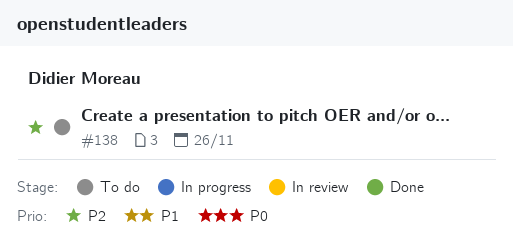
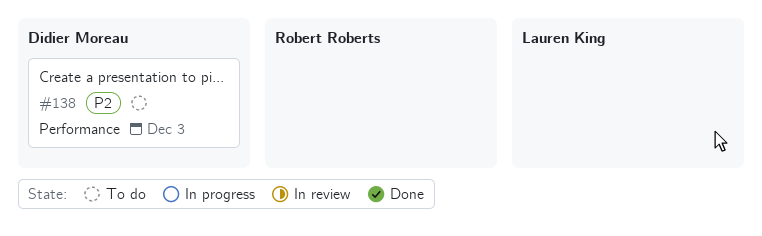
#138, due: Nov 26 -> Dec 3

